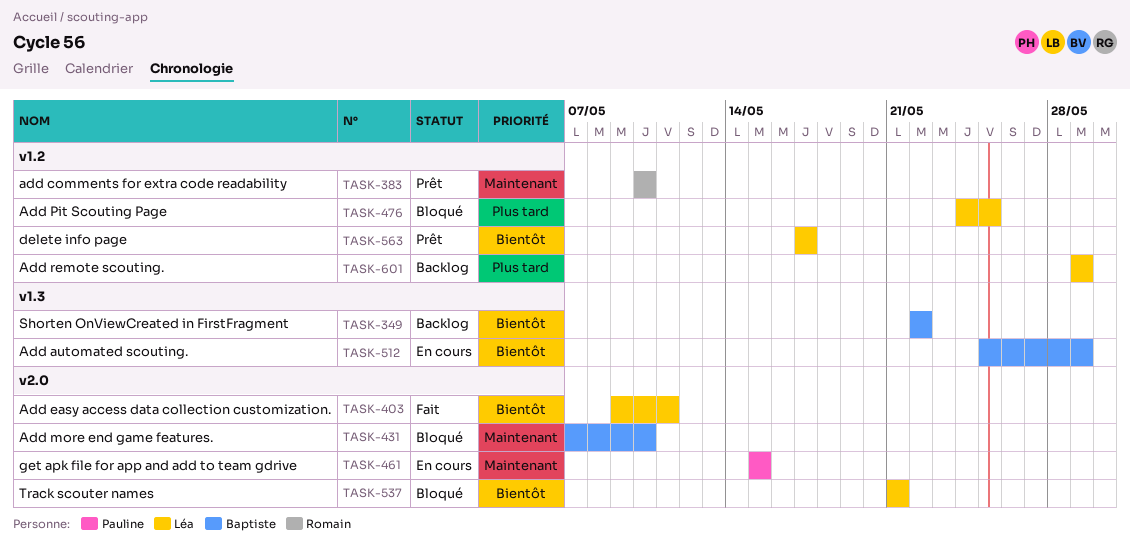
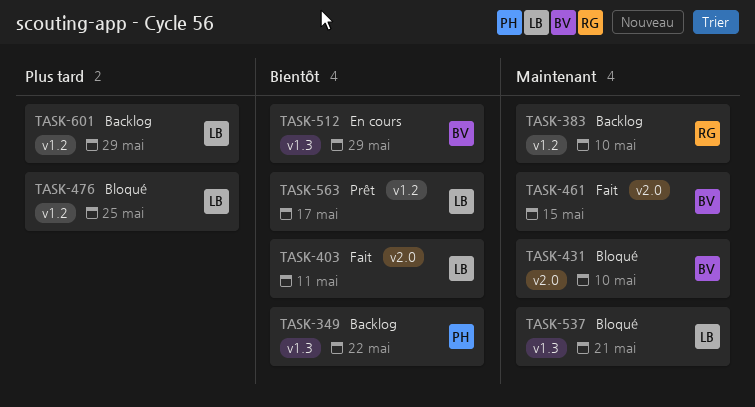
TASK-349, owner: Baptiste -> Pauline
TASK-383, status: Prêt -> Backlog
TASK-461, status: En cours -> Fait
TASK-461, owner: Pauline -> Baptiste
TASK-537, priority: Bientôt -> Maintenant
TASK-537, label: v2.0 -> v1.3

